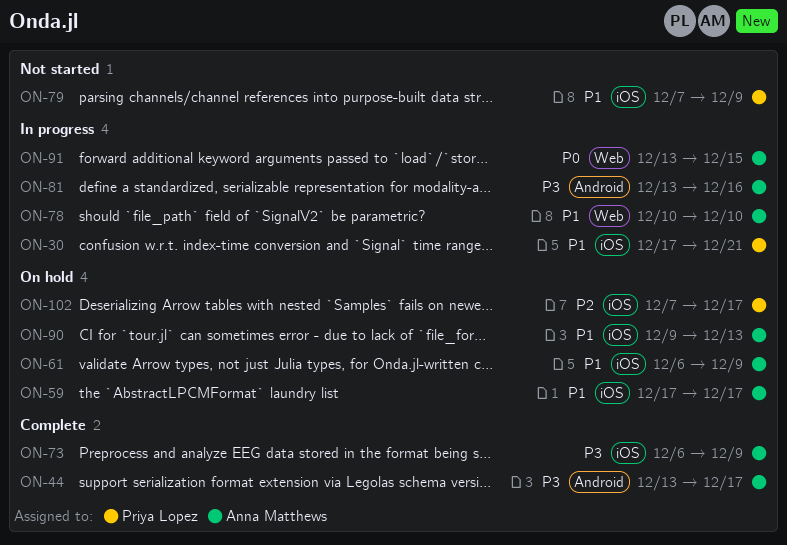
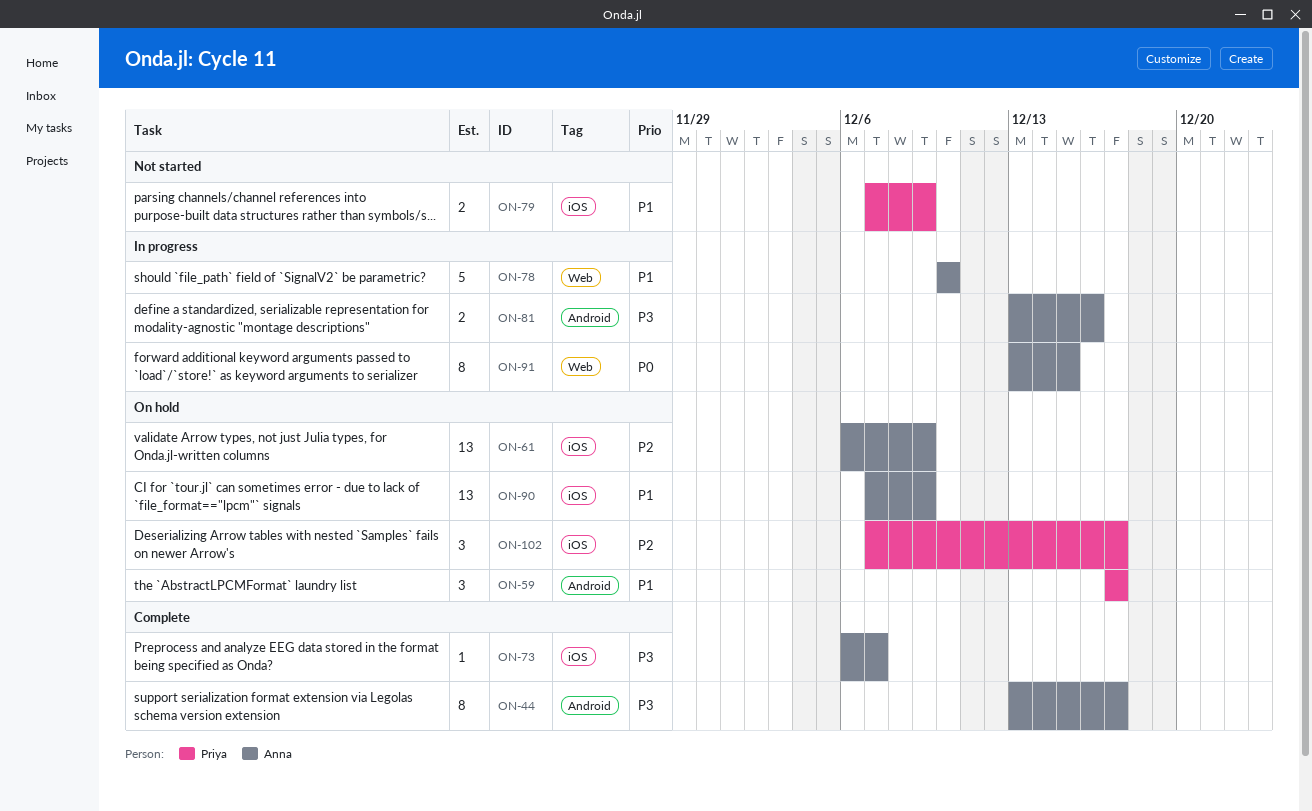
ON-30: present -> none
ON-59, owner: Anna Matthews -> Priya Lopez
ON-59, label: iOS -> Android
ON-61, priority: P1 -> P2
ON-73, due: Dec 9 -> Dec 7
ON-90, start: Dec 9 -> Dec 7
ON-90, due: Dec 13 -> Dec 9

